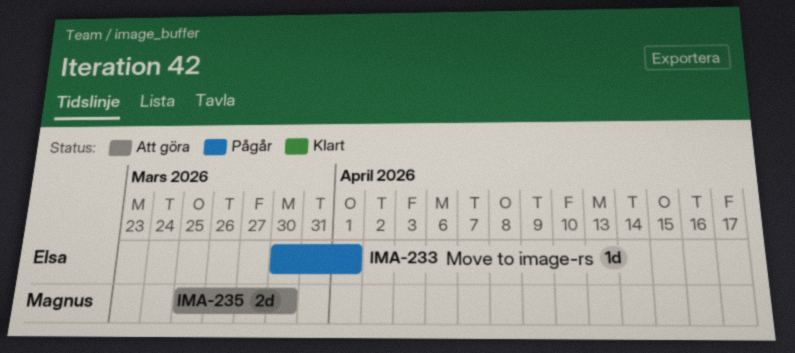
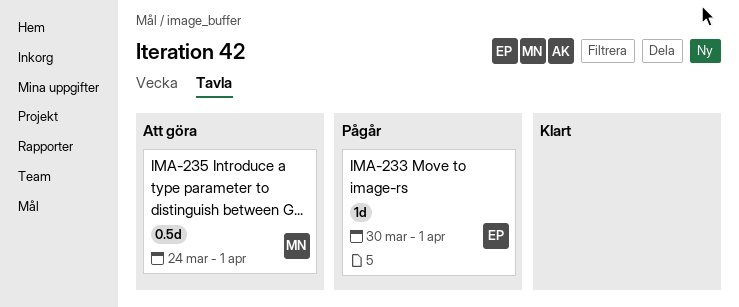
IMA-235, estimate: 2d -> 0.5d
IMA-235, start: Mar 25 -> Mar 24
IMA-235, due: Mar 30 -> Apr 1

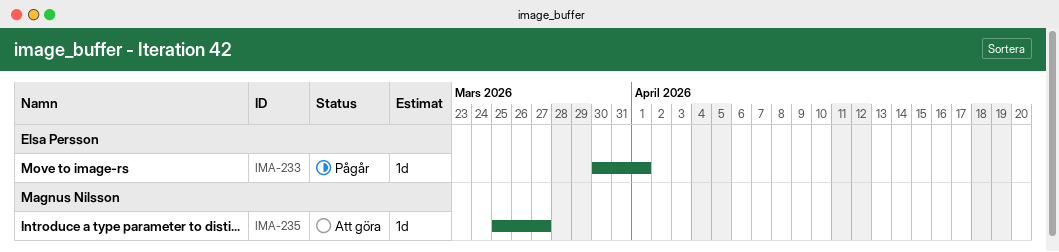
IMA-235, estimate: 0.5d -> 1d
IMA-235, start: Mar 24 -> Mar 25
IMA-235, due: Apr 1 -> Mar 27

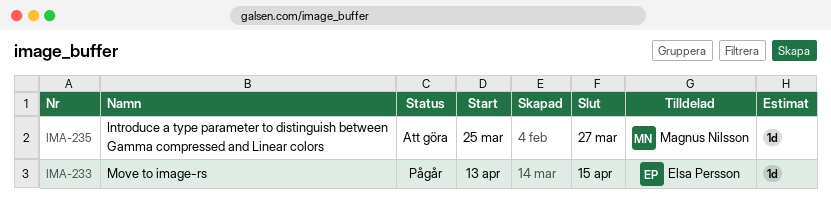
IMA-233, start: Mar 30 -> Apr 13
IMA-233, due: Apr 1 -> Apr 15

